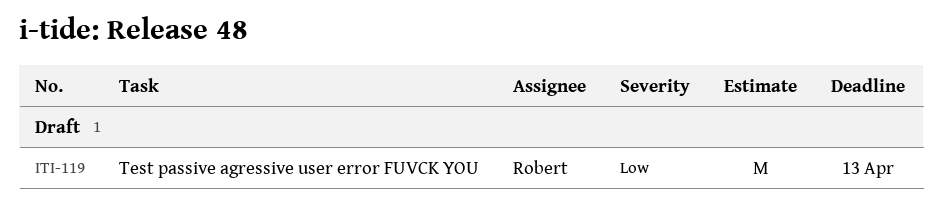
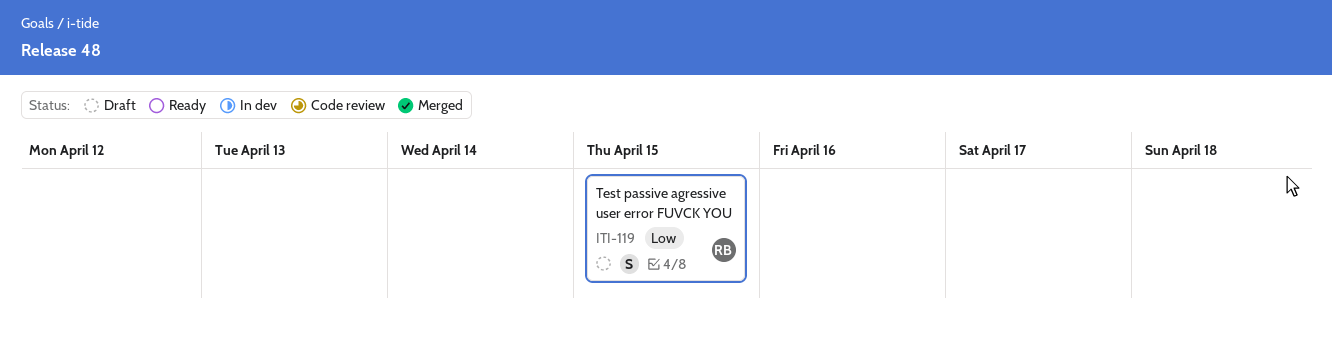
ITI-119, estimate: M -> S
ITI-119, due: Apr 13 -> Apr 15

